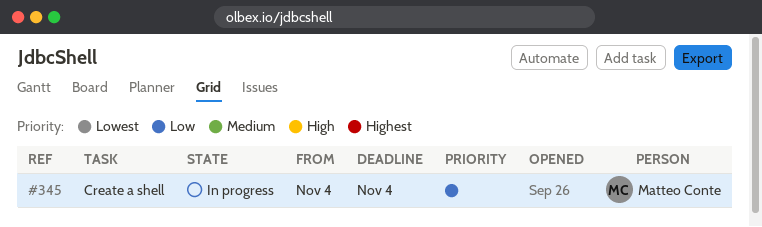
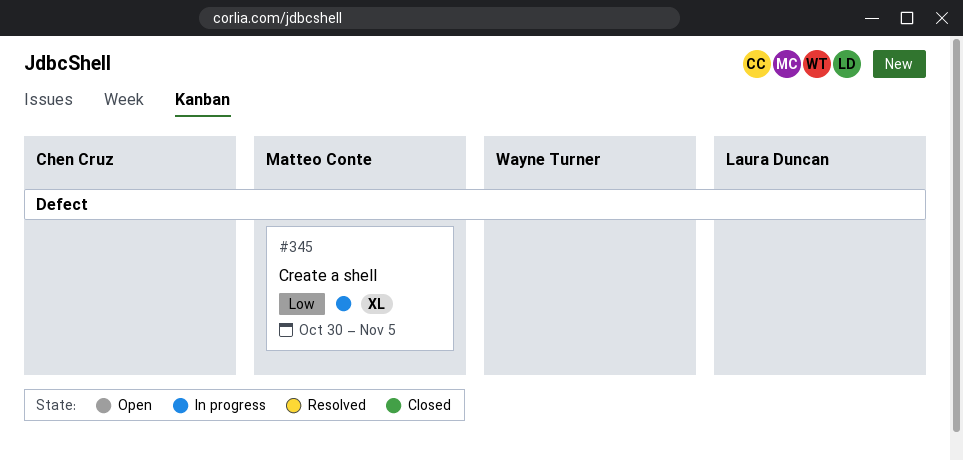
#345, start: Nov 4 -> Oct 30
#345, due: Nov 4 -> Nov 5

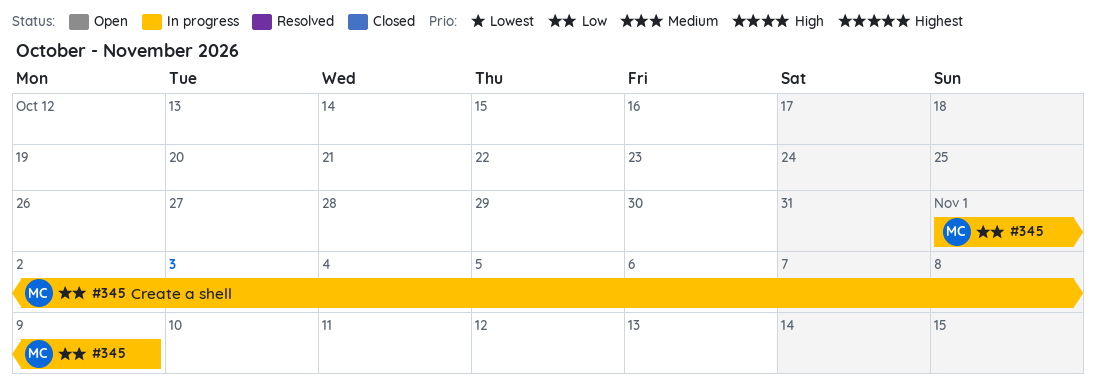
#345, start: Oct 30 -> Nov 1
#345, due: Nov 5 -> Nov 9

